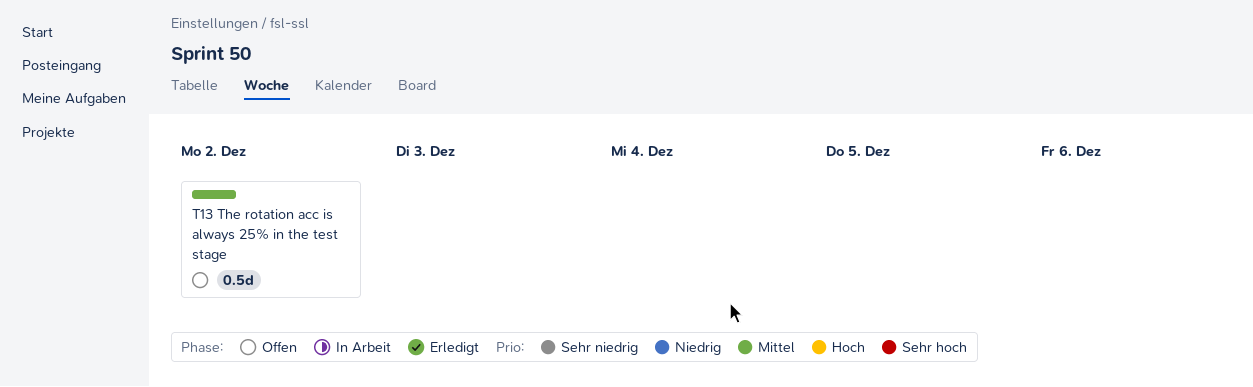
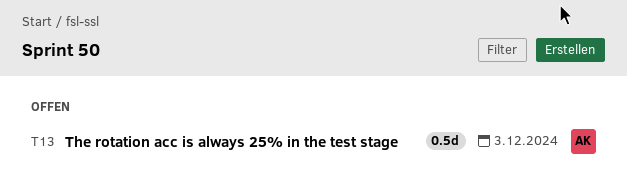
T13, due: Dec 2 -> Dec 3

